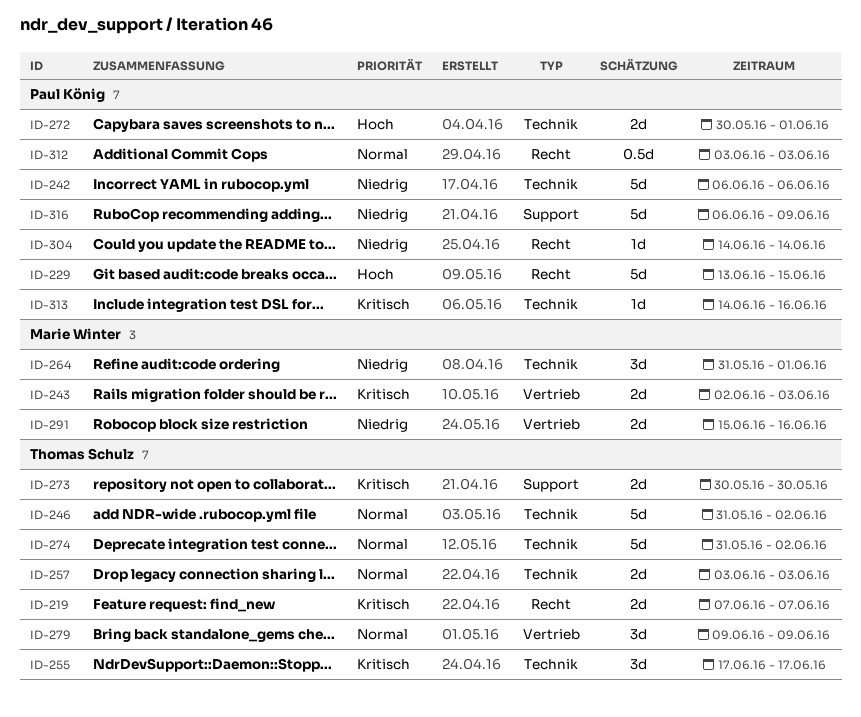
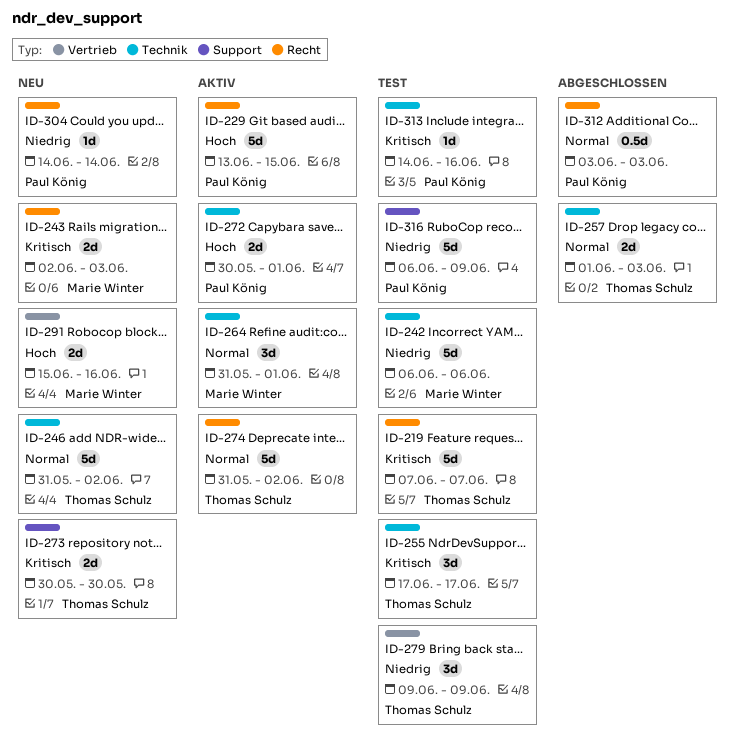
ID-219, estimate: 2d -> 5d
ID-242, owner: Paul König -> Marie Winter
ID-243, label: Vertrieb -> Recht
ID-257, start: Jun 3 -> Jun 1
ID-264, priority: Niedrig -> Normal
ID-274, label: Technik -> Recht
ID-279, priority: Normal -> Niedrig
ID-291, priority: Niedrig -> Hoch

